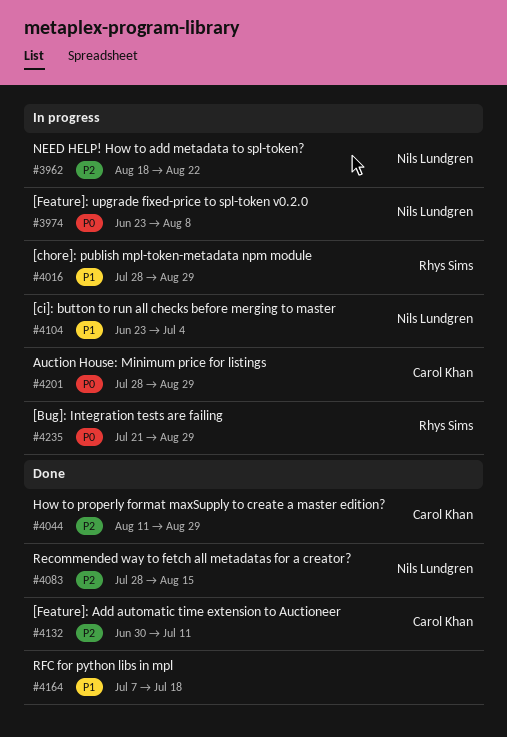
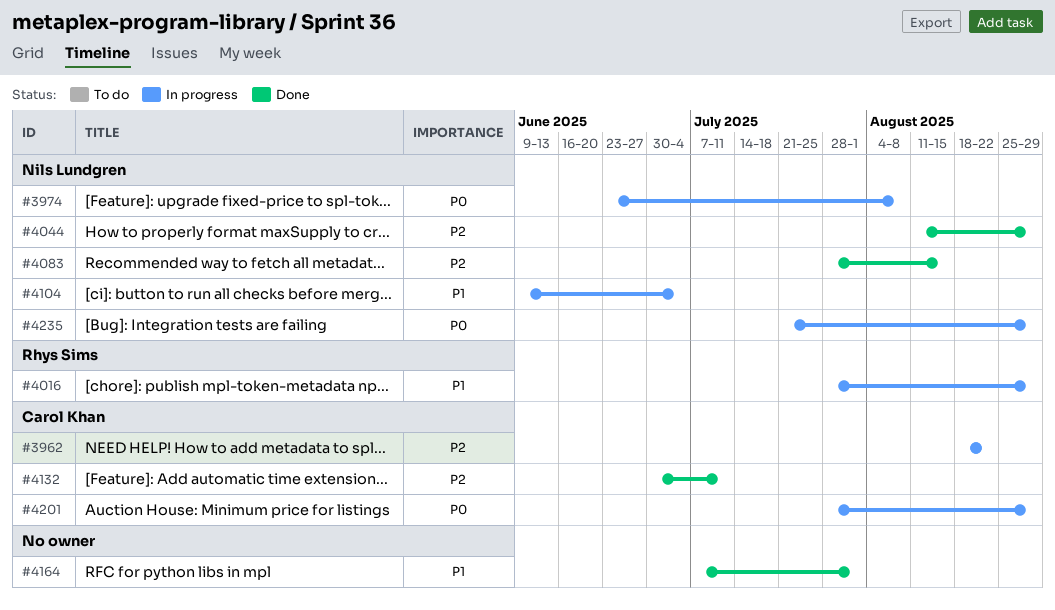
#3962, owner: Nils Lundgren -> Carol Khan
#4044, owner: Carol Khan -> Nils Lundgren
#4104, start: Jun 23 -> Jun 9
#4164, due: Jul 18 -> Aug 1
#4235, owner: Rhys Sims -> Nils Lundgren

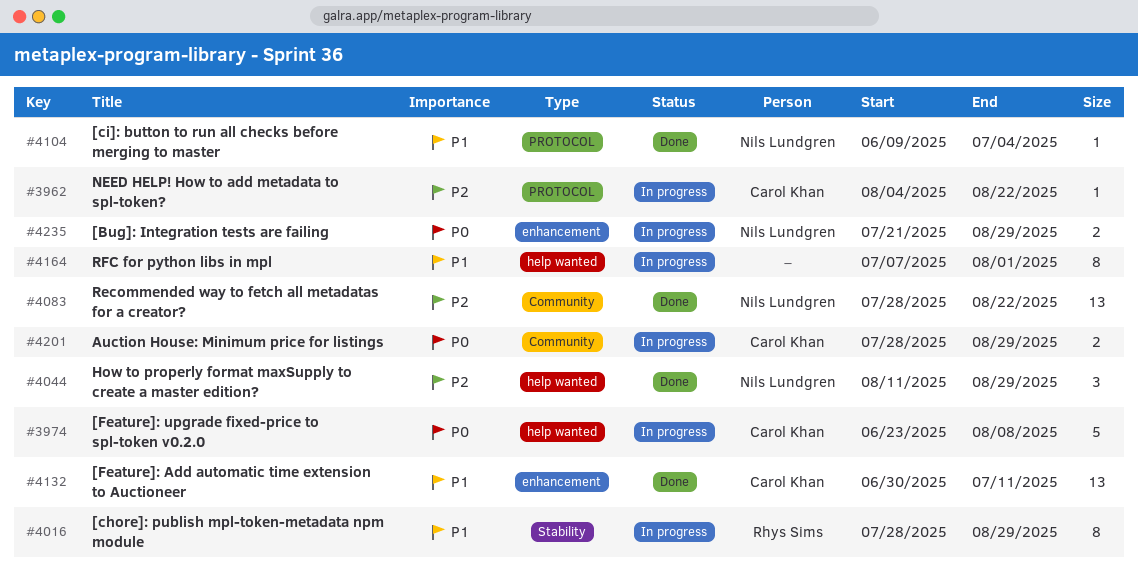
#3962, start: Aug 18 -> Aug 4
#3974, owner: Nils Lundgren -> Carol Khan
#4083, due: Aug 15 -> Aug 22
#4104, status: In progress -> Done
#4132, priority: P2 -> P1
#4164, status: Done -> In progress

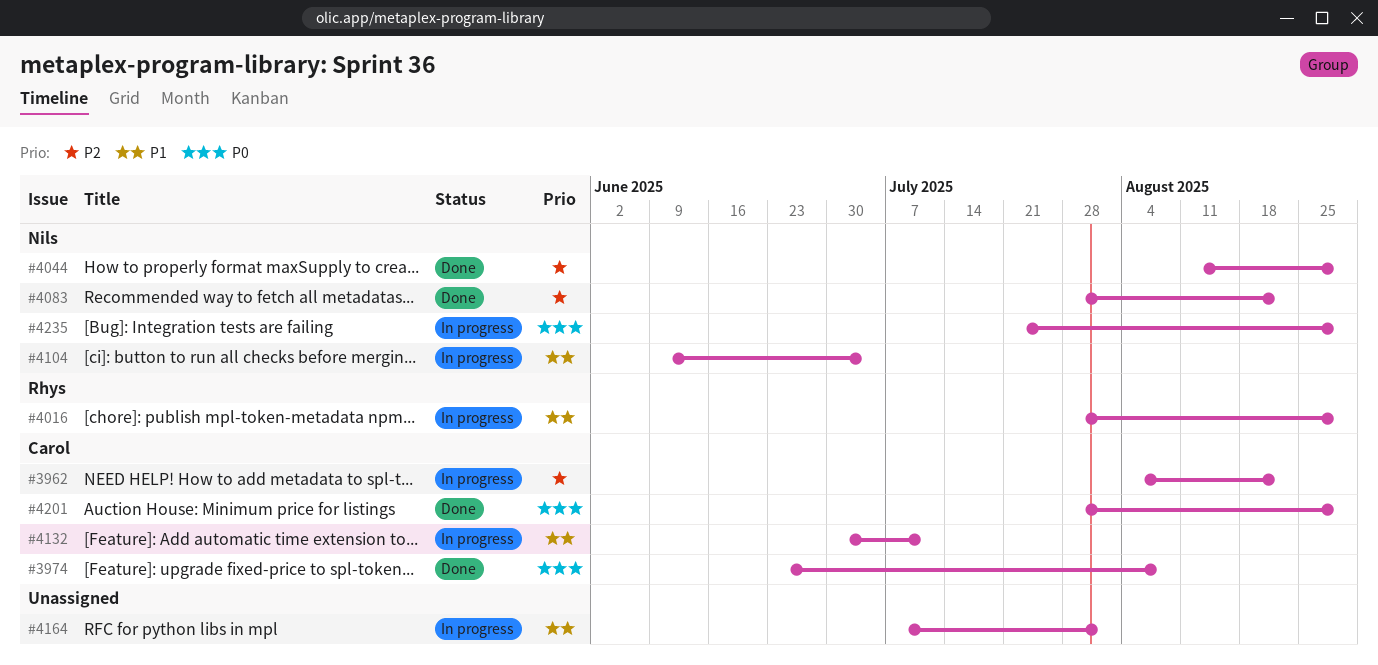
#3974, status: In progress -> Done
#4104, status: Done -> In progress
#4132, status: Done -> In progress
#4201, status: In progress -> Done

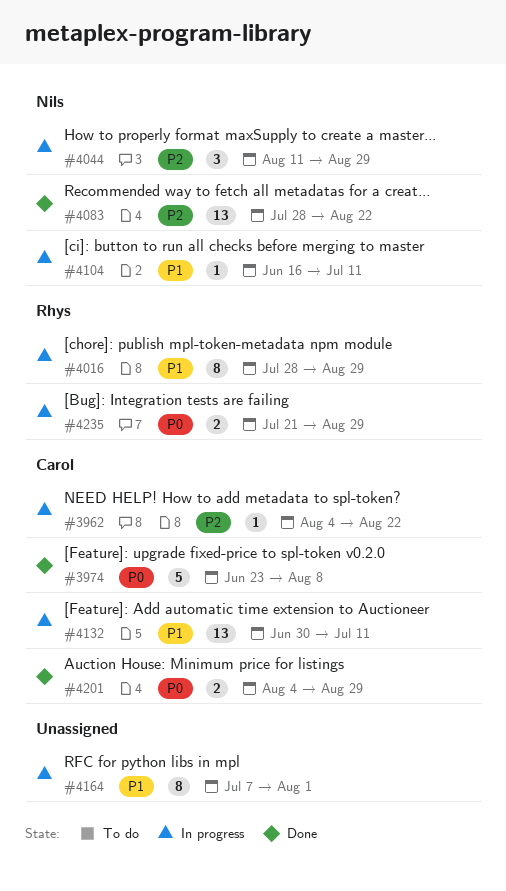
#4044, status: Done -> In progress
#4104, start: Jun 9 -> Jun 16
#4104, due: Jul 4 -> Jul 11
#4201, start: Jul 28 -> Aug 4
#4235, owner: Nils -> Rhys

